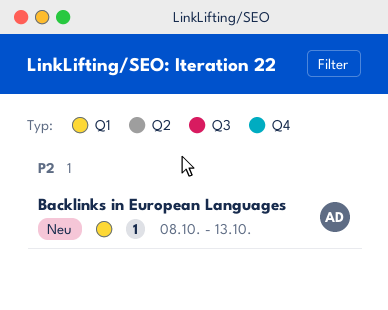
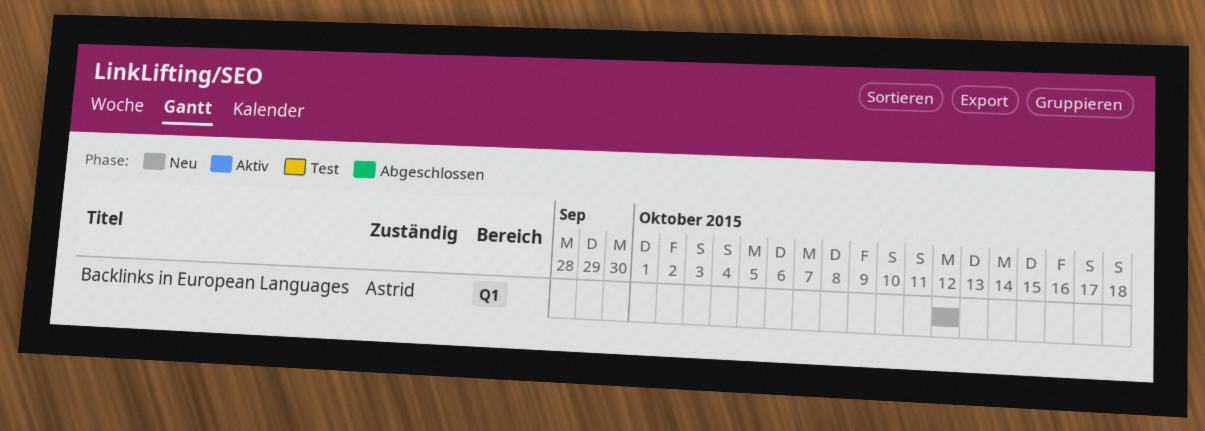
Backlinks in European Languages, start: Oct 8 -> Oct 12
Backlinks in European Languages, due: Oct 13 -> Oct 12

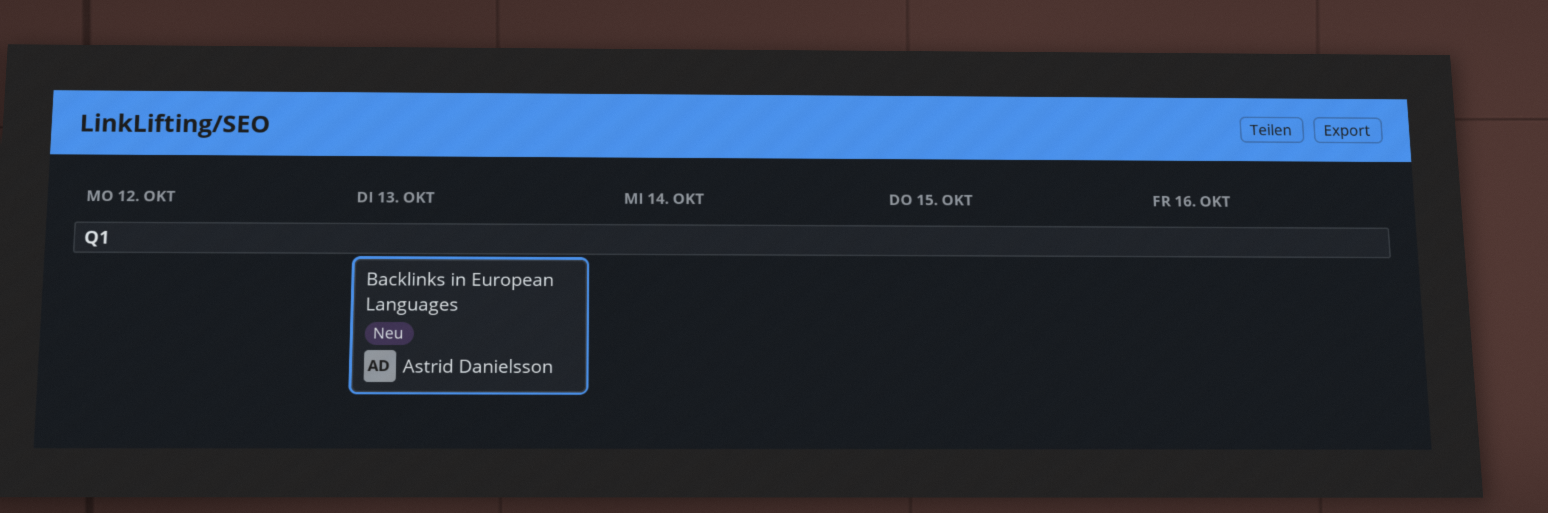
Backlinks in European Languages, due: Oct 12 -> Oct 13

